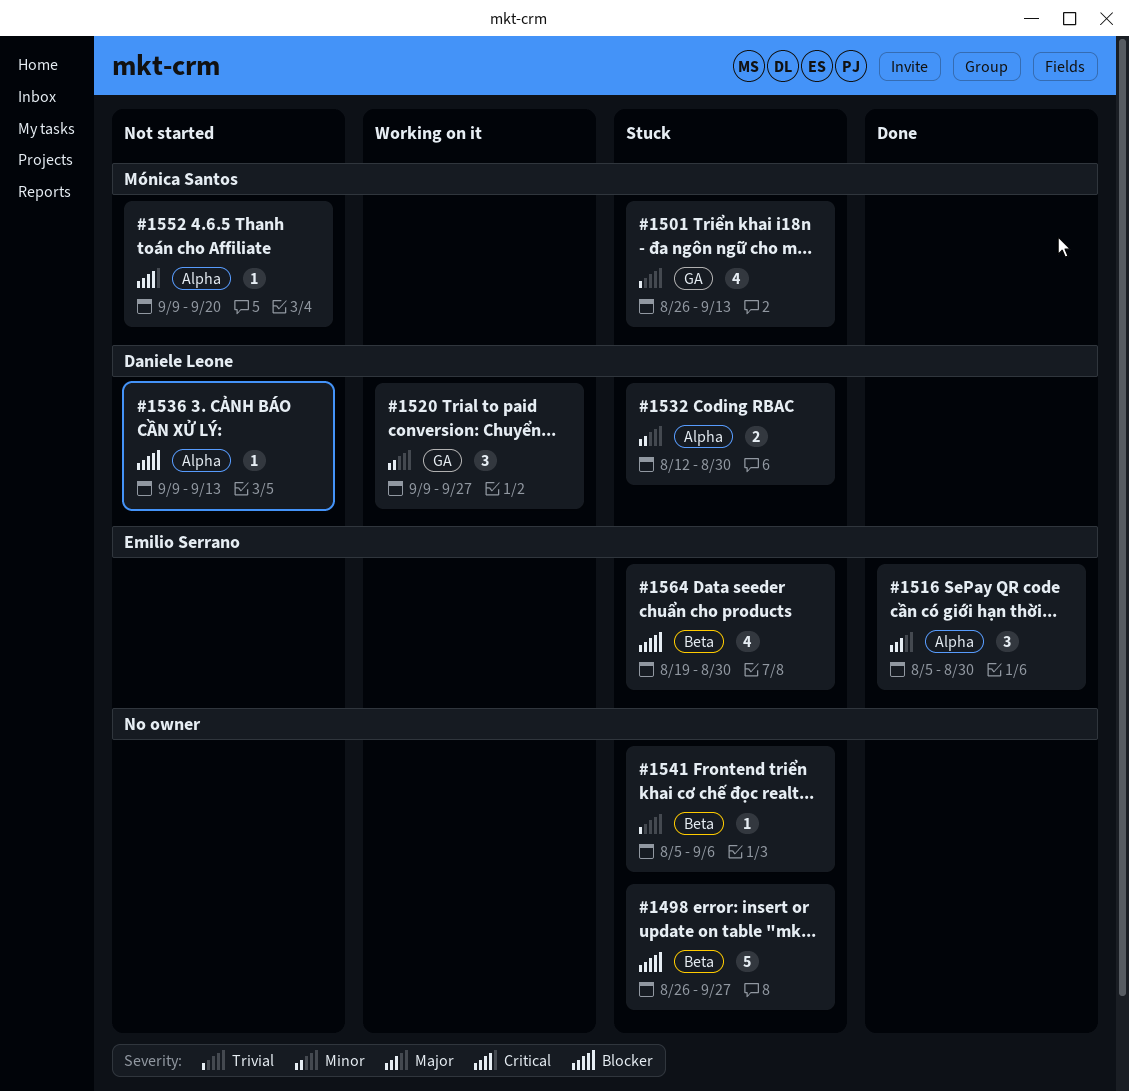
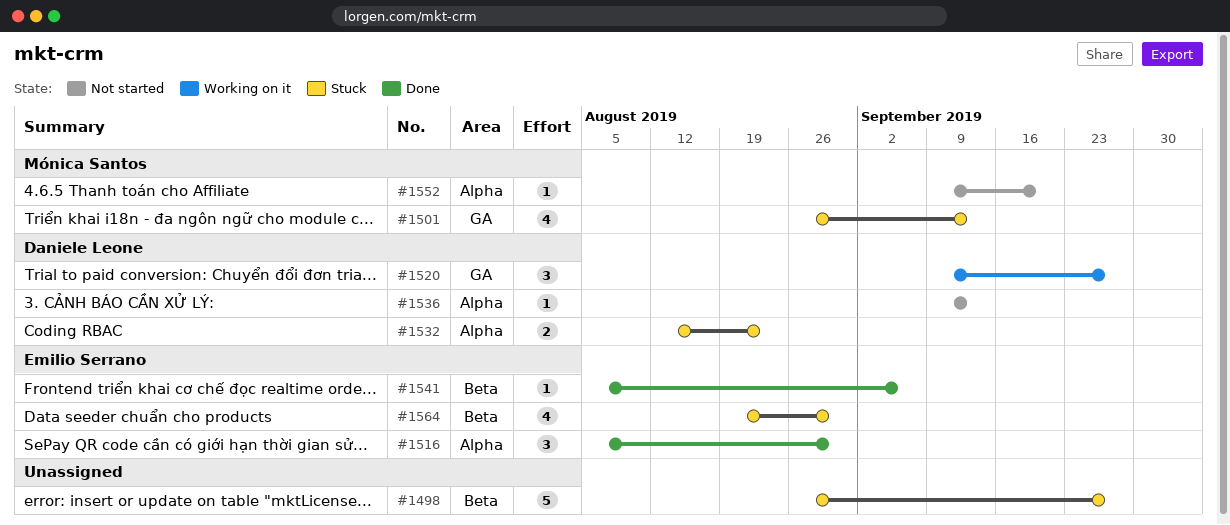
#1532, due: Aug 30 -> Aug 23
#1541, status: Stuck -> Done
#1541, owner: none -> Emilio Serrano

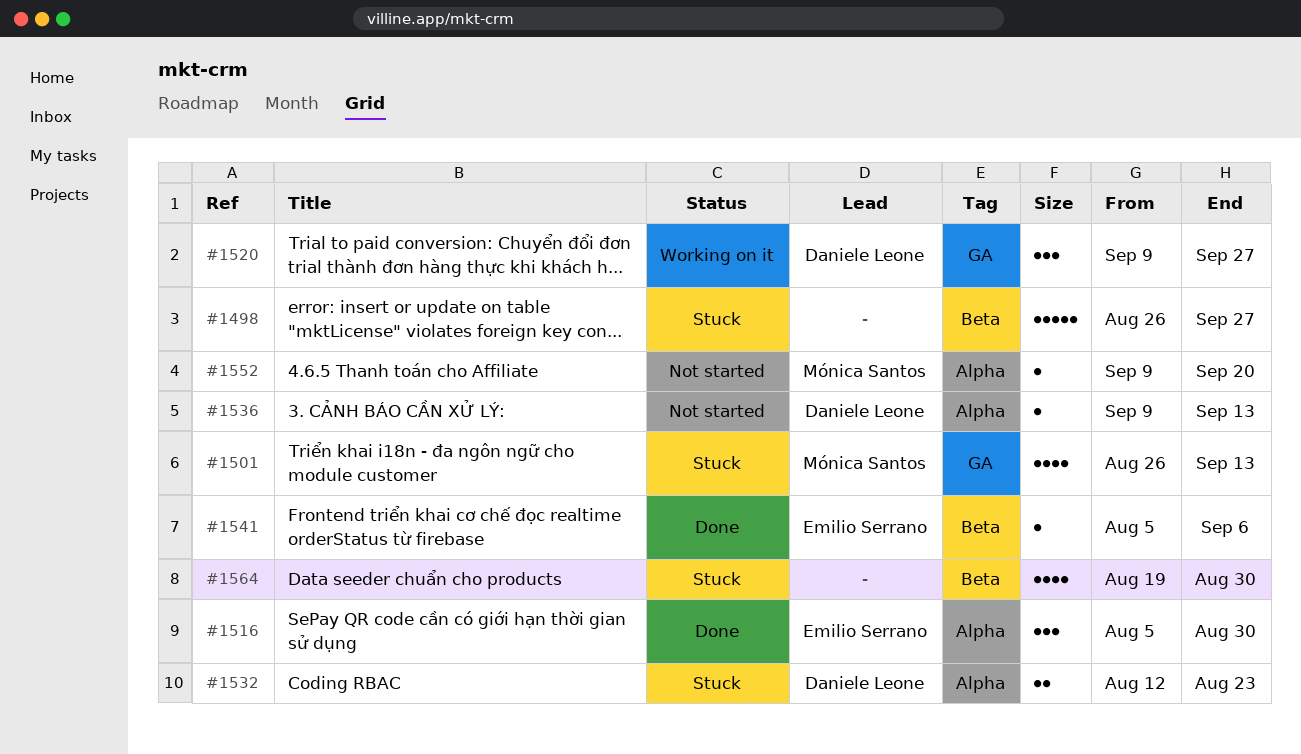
#1564, owner: Emilio Serrano -> none

